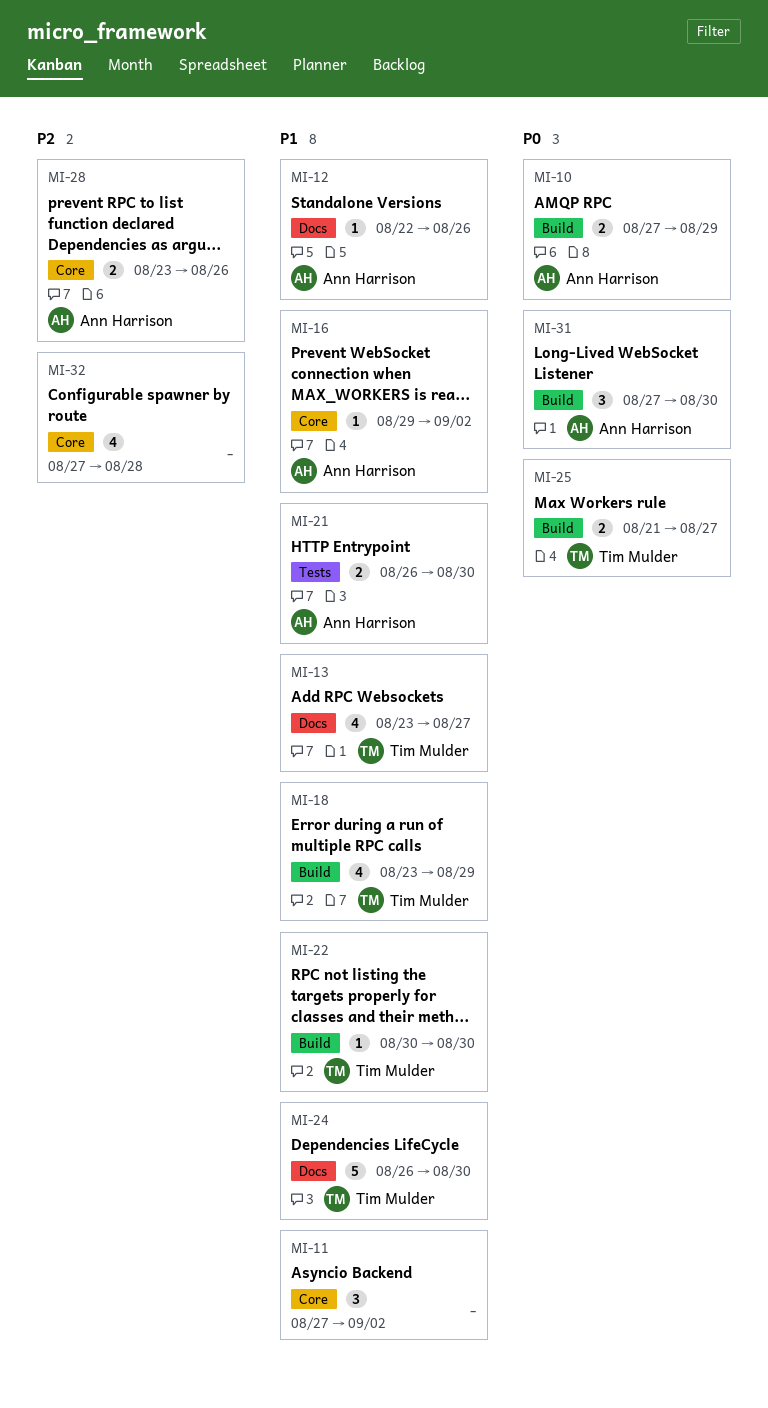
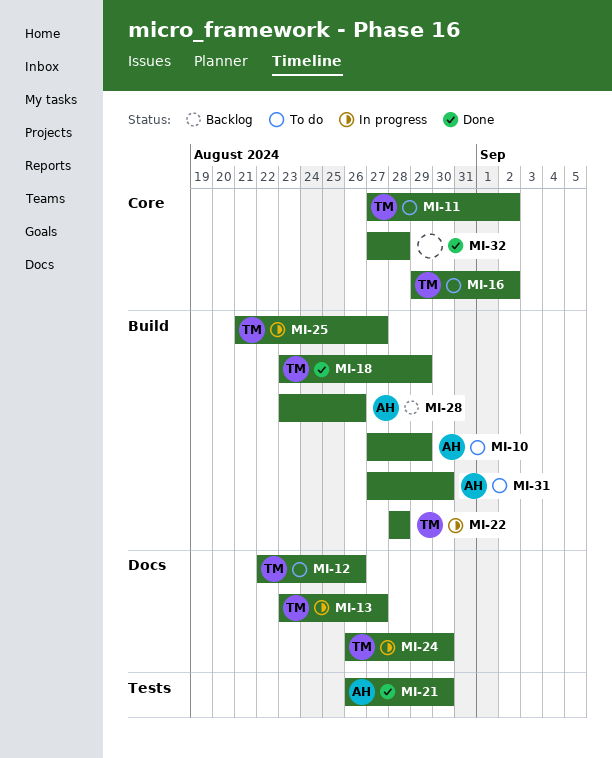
MI-11, owner: none -> Tim Mulder
MI-12, owner: Ann Harrison -> Tim Mulder
MI-16, owner: Ann Harrison -> Tim Mulder
MI-22, start: Aug 30 -> Aug 28
MI-22, due: Aug 30 -> Aug 28
MI-28, label: Core -> Build

